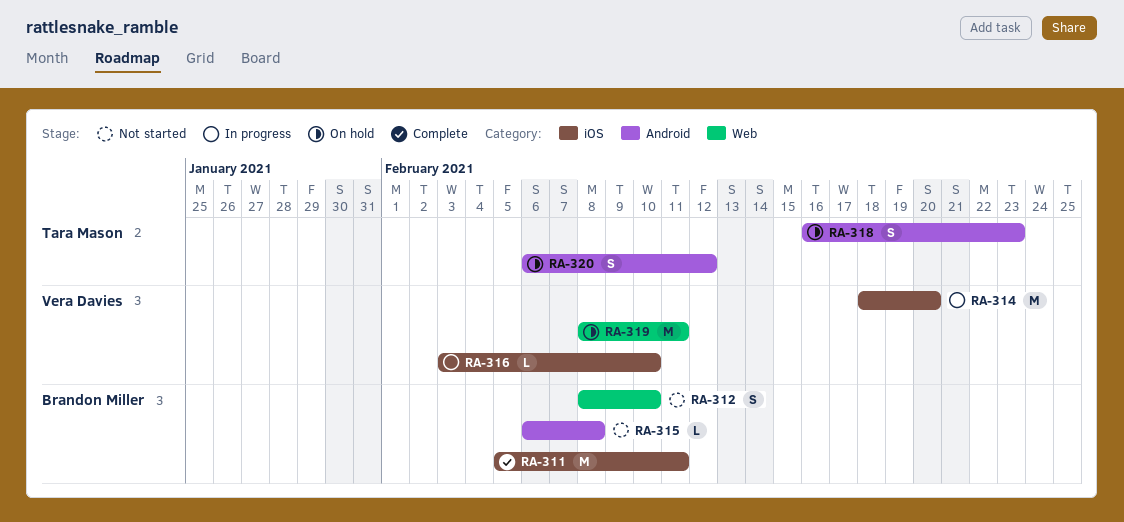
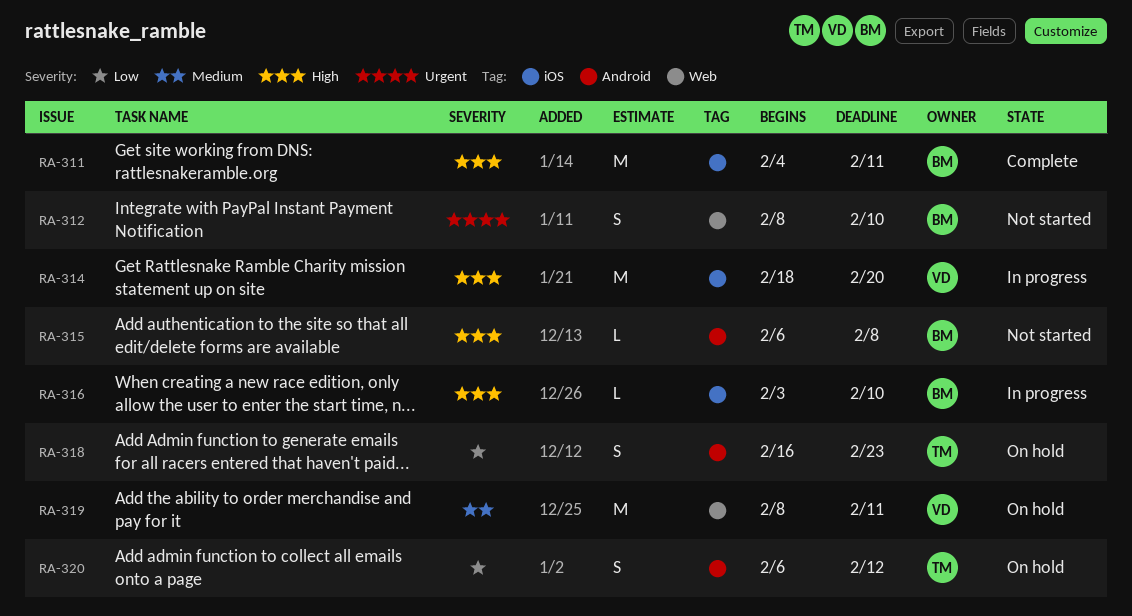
RA-311, start: Feb 5 -> Feb 4
RA-316, owner: Vera Davies -> Brandon Miller

